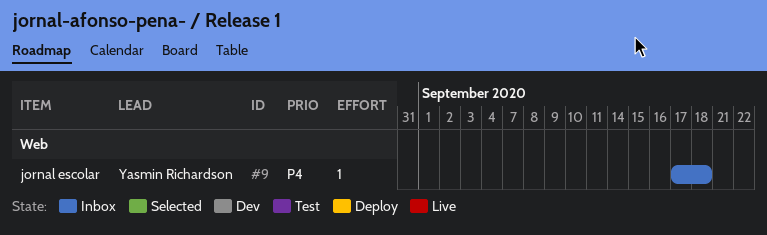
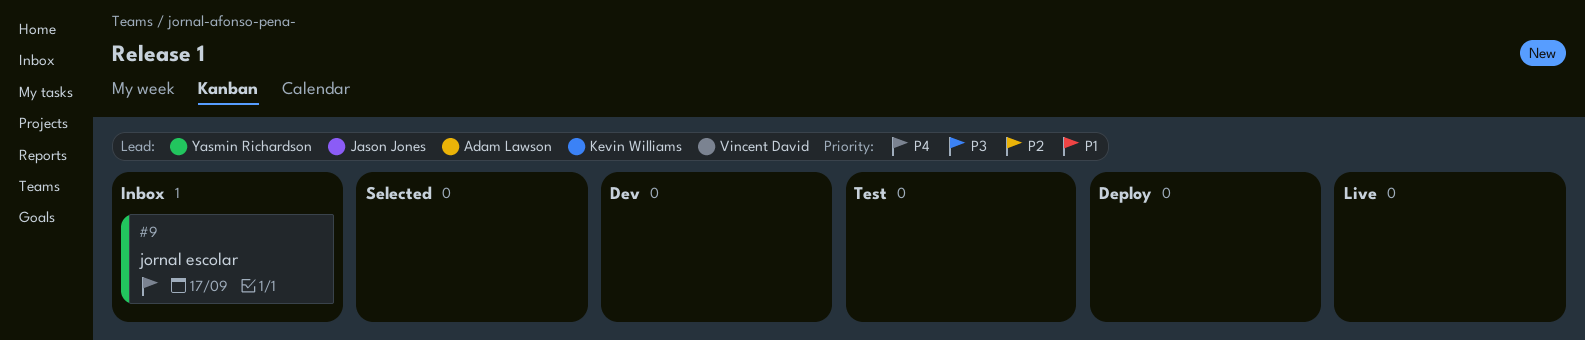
#9, due: Sep 18 -> Sep 17

